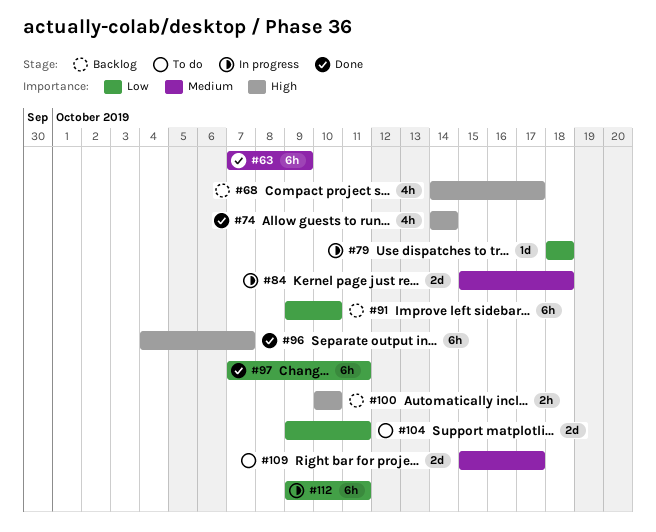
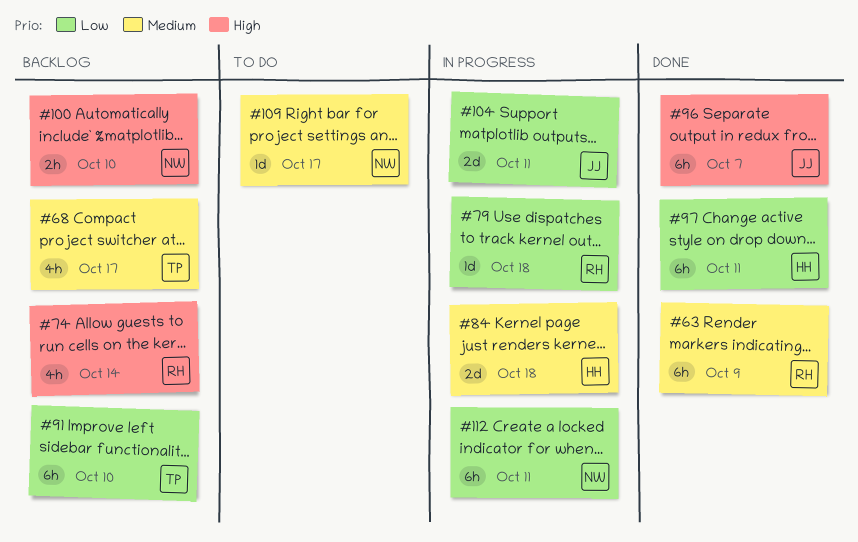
#68, priority: High -> Medium
#74, status: Done -> Backlog
#104, status: To do -> In progress
#109, estimate: 2d -> 1d

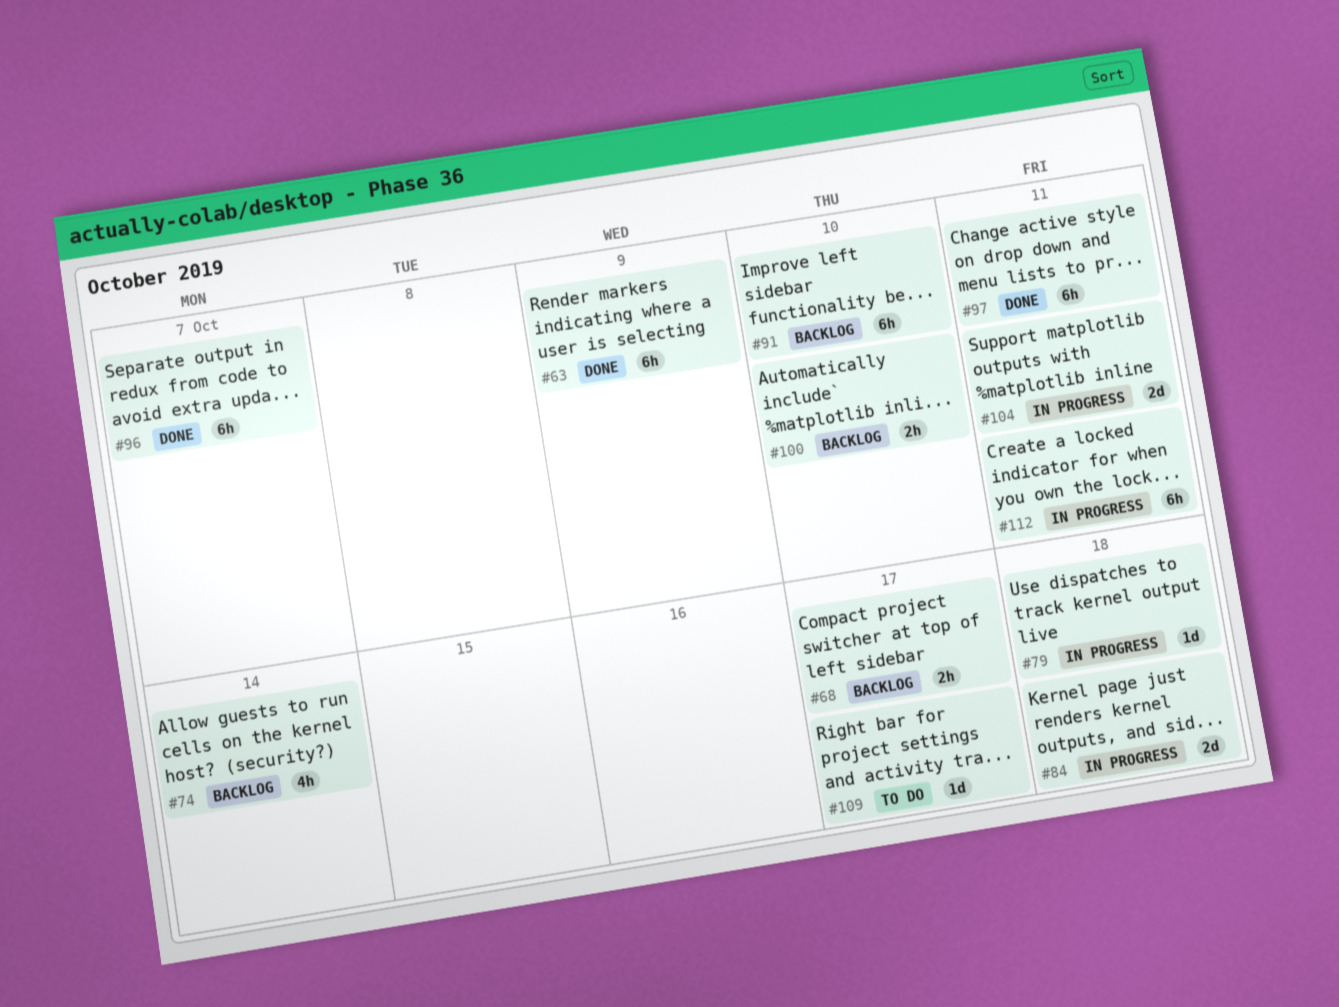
#68, estimate: 4h -> 2h

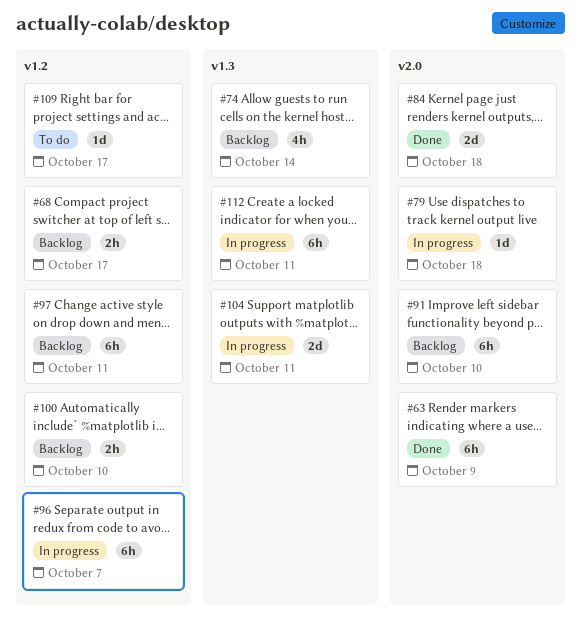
#84, status: In progress -> Done
#96, status: Done -> In progress
#97, status: Done -> Backlog

